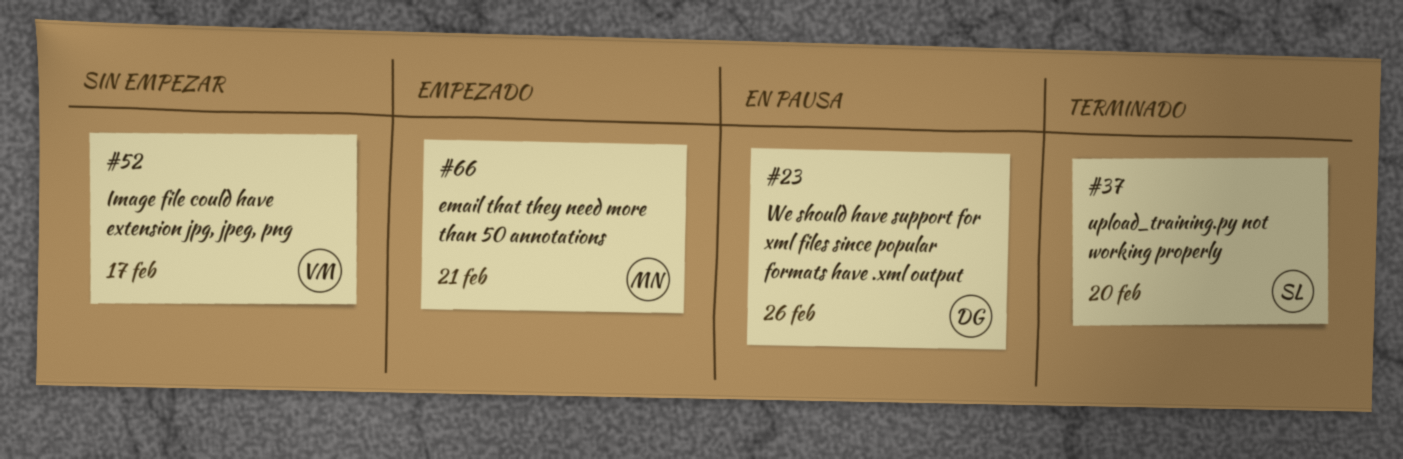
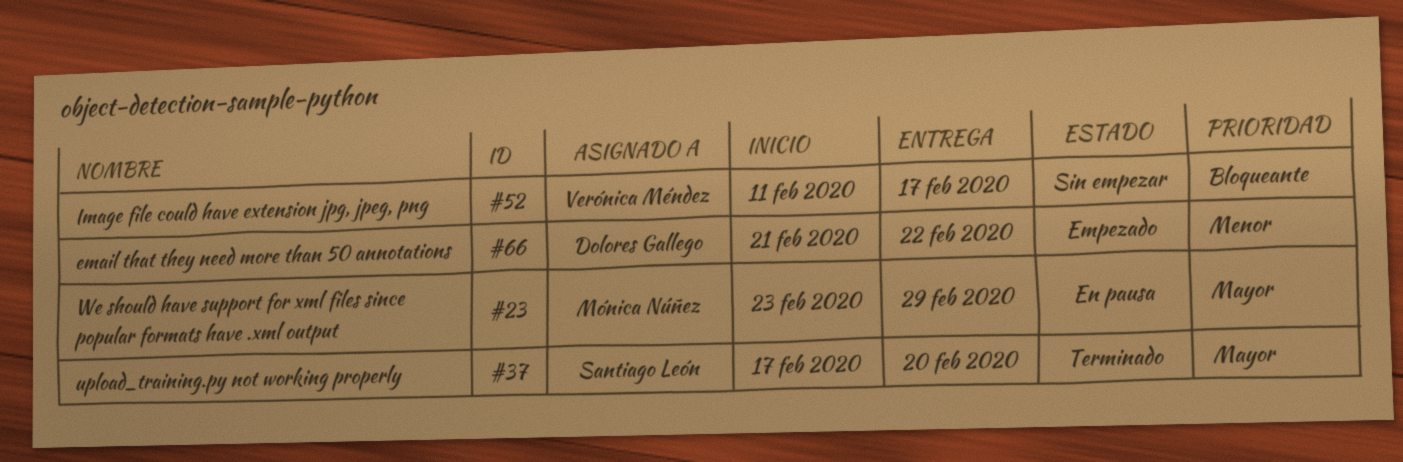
#23, owner: Dolores Gallego -> Mónica Núñez
#23, due: Feb 26 -> Feb 29
#66, owner: Mónica Núñez -> Dolores Gallego
#66, due: Feb 21 -> Feb 22

